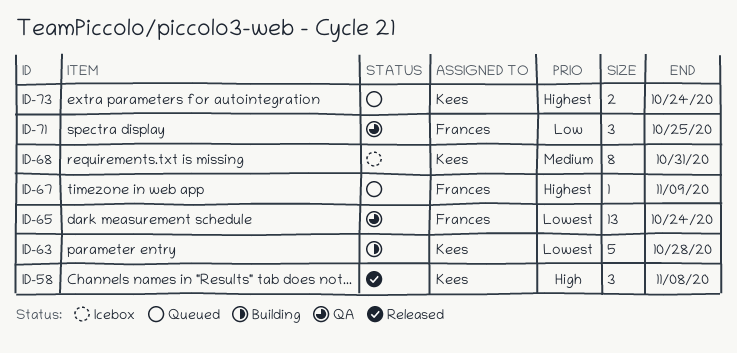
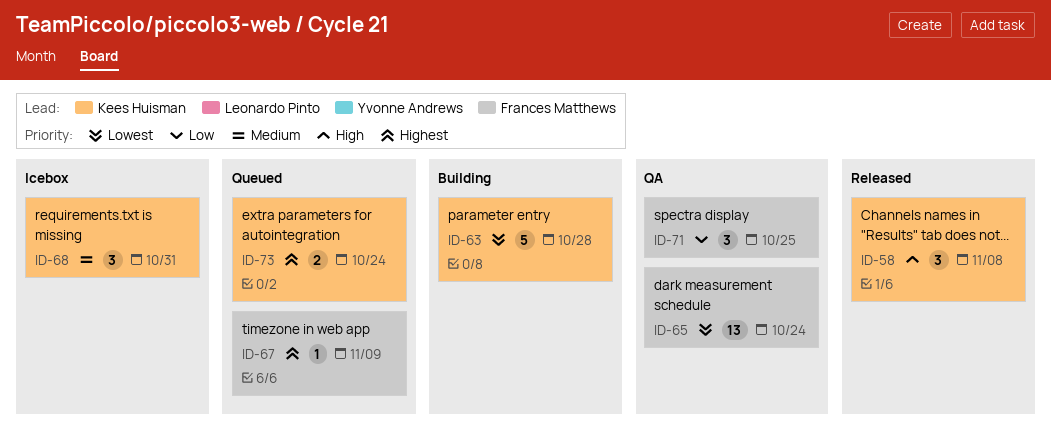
ID-68, estimate: 8 -> 3

